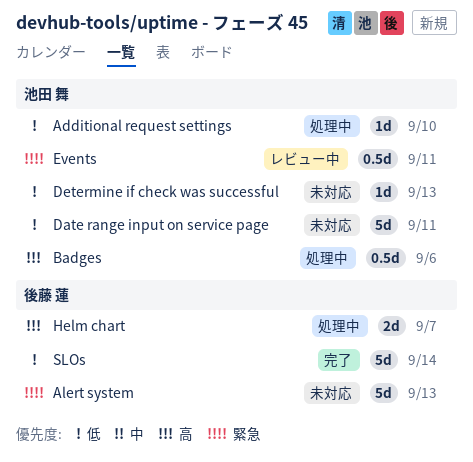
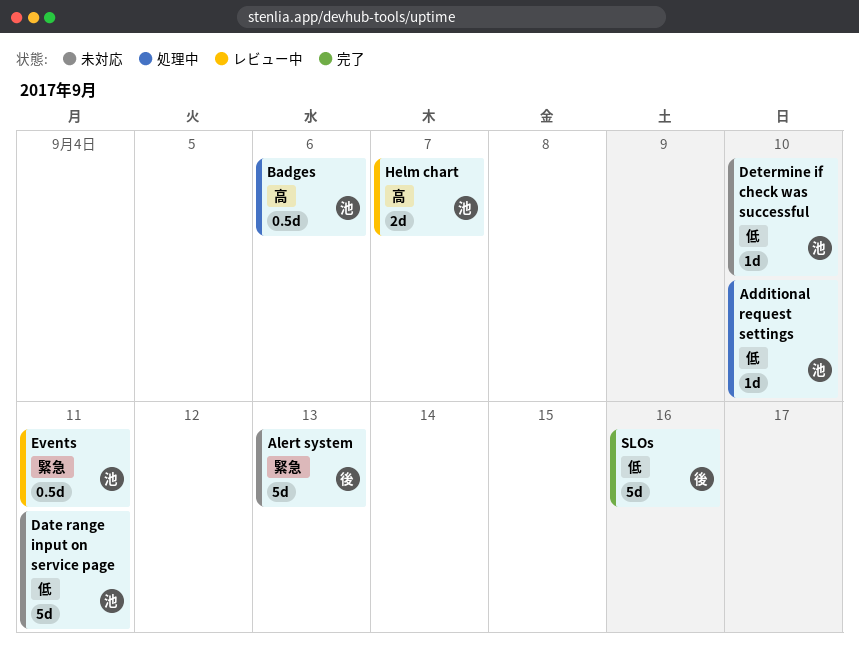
Determine if check was successful, due: Sep 13 -> Sep 10
Helm chart, status: 処理中 -> レビュー中
Helm chart, owner: 後藤 蓮 -> 池田 舞
SLOs, due: Sep 14 -> Sep 16

